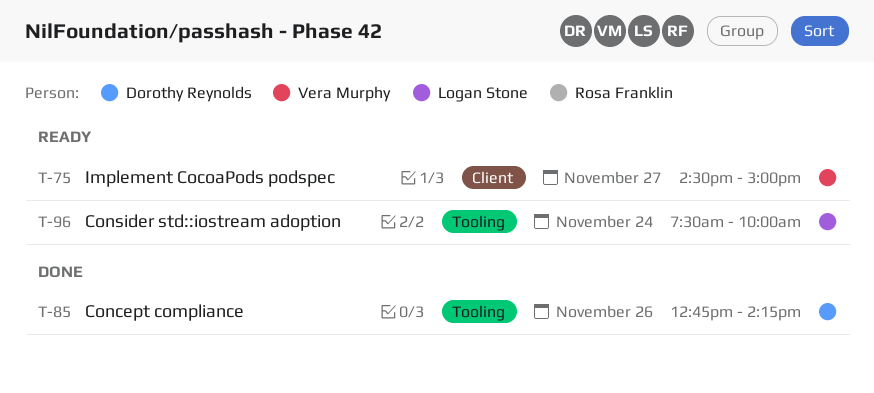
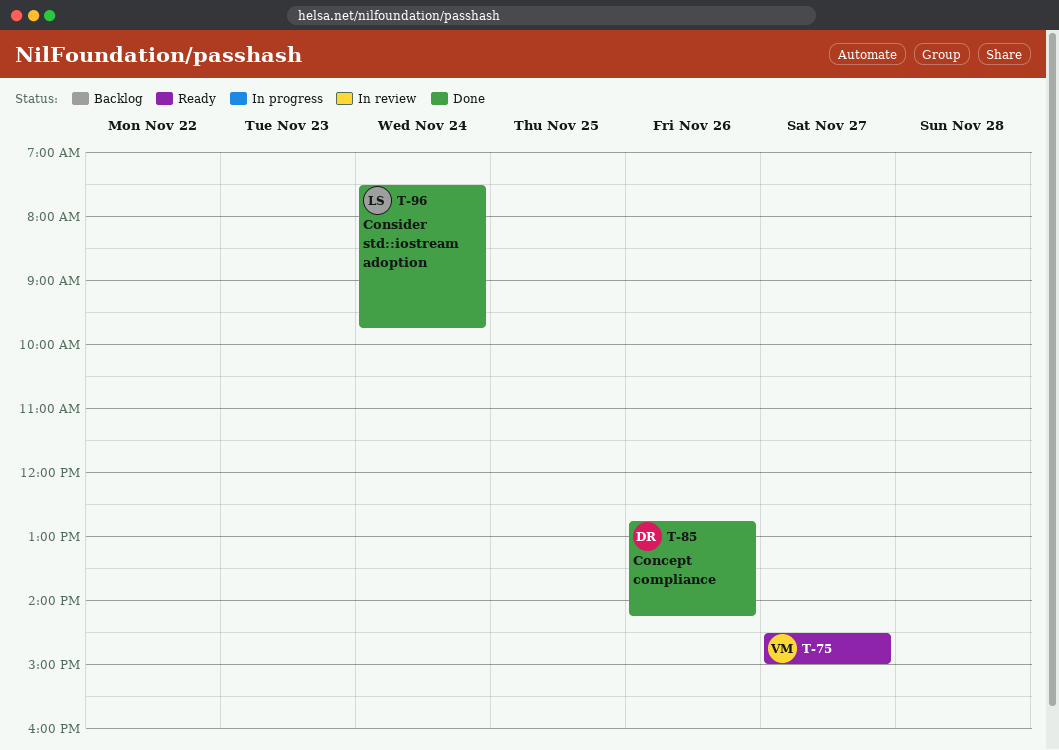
T-96, status: Ready -> Done
T-96, ends: 10:00 -> 09:45

